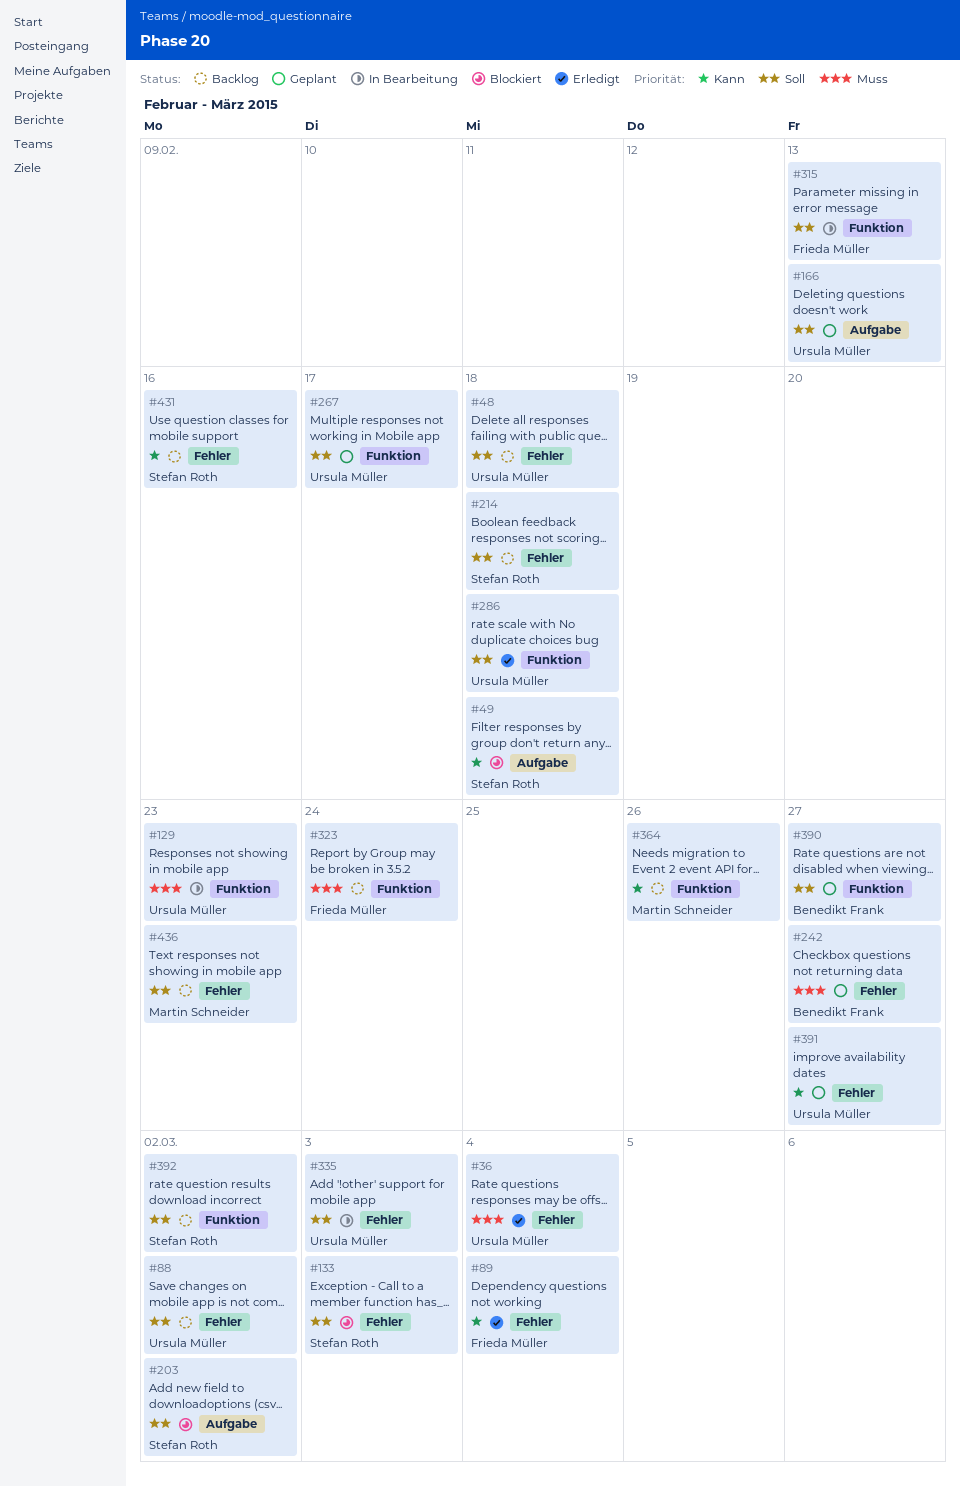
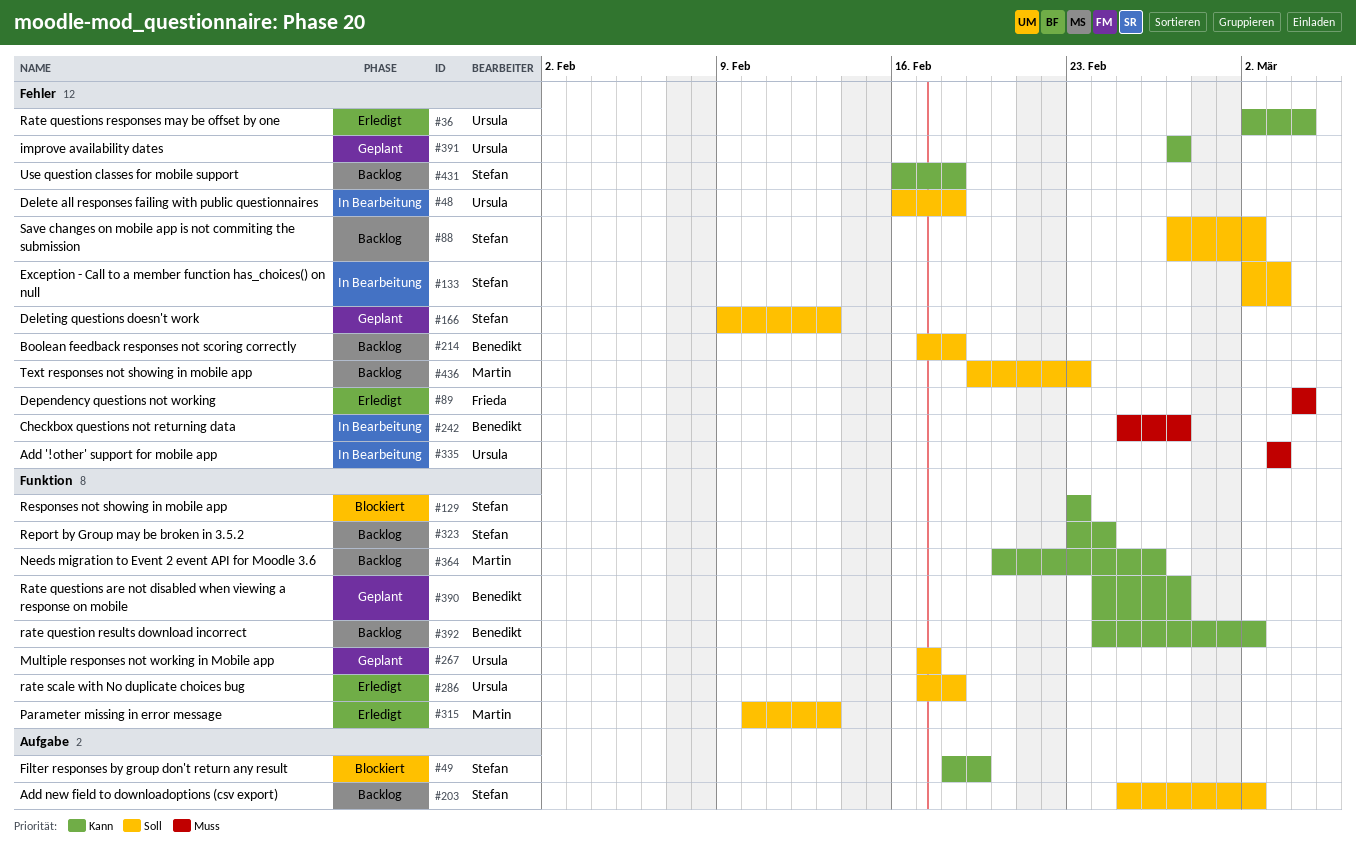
#36, priority: Muss -> Kann
#48, status: Backlog -> In Bearbeitung
#49, due: Feb 18 -> Feb 19
#88, owner: Ursula Müller -> Stefan Roth
#89, priority: Kann -> Muss
#129, status: In Bearbeitung -> Blockiert
#129, owner: Ursula Müller -> Stefan Roth
#129, priority: Muss -> Kann
#133, status: Blockiert -> In Bearbeitung
#166, owner: Ursula Müller -> Stefan Roth
#166, label: Aufgabe -> Fehler
#203, status: Blockiert -> Backlog
#214, owner: Stefan Roth -> Benedikt Frank
#242, status: Geplant -> In Bearbeitung
#315, status: In Bearbeitung -> Erledigt
#315, owner: Frieda Müller -> Martin Schneider
#323, owner: Frieda Müller -> Stefan Roth
#323, priority: Muss -> Kann
#335, priority: Soll -> Muss
#390, priority: Soll -> Kann
#392, owner: Stefan Roth -> Benedikt Frank
#392, priority: Soll -> Kann
#431, due: Feb 16 -> Feb 18

